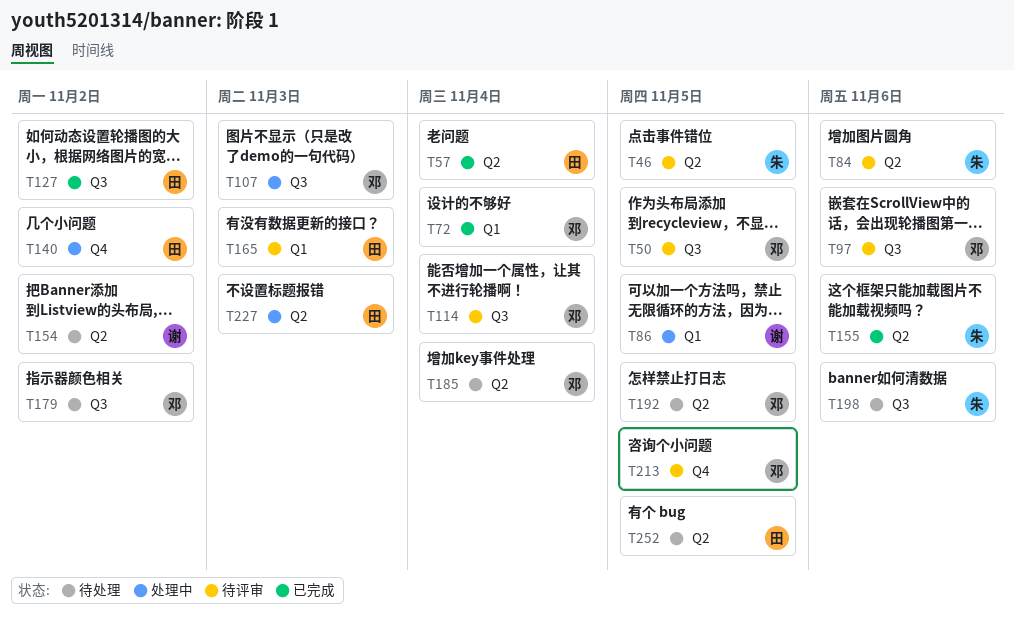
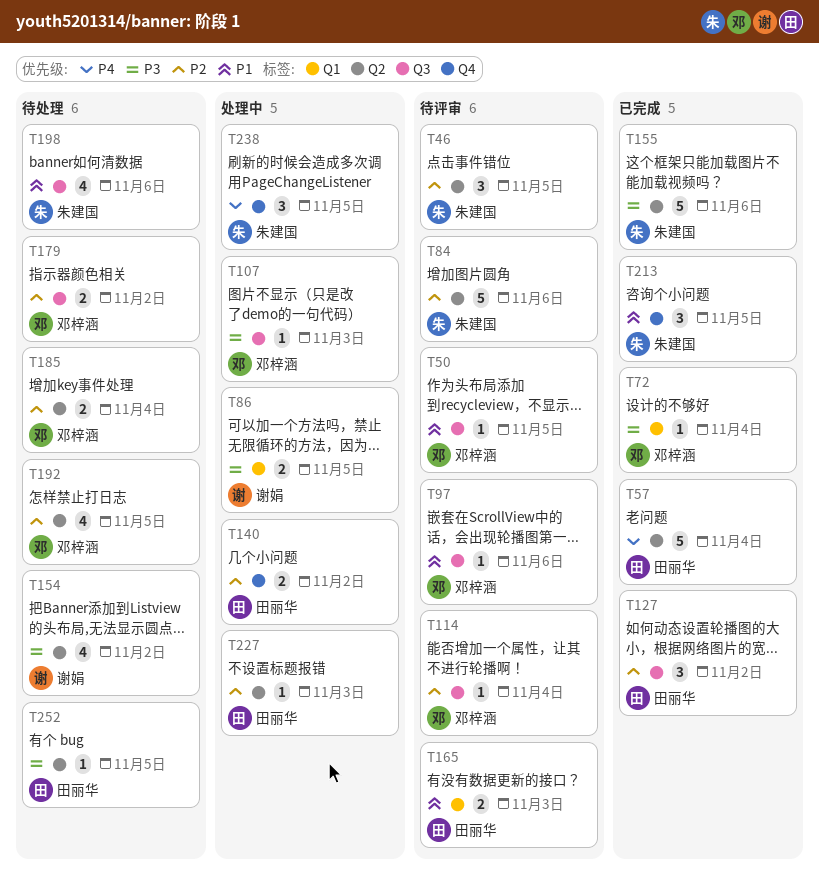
T213, status: 待评审 -> 已完成
T213, owner: 邓梓涵 -> 朱建国
T238: none -> present

